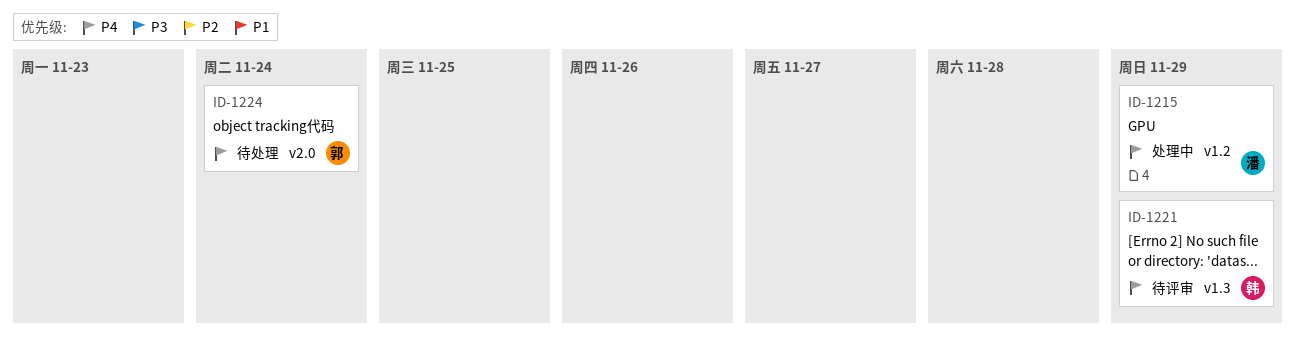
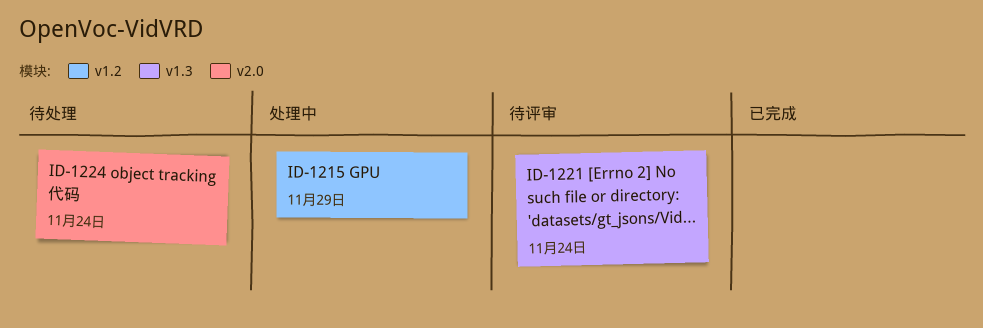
ID-1221, due: Nov 29 -> Nov 24

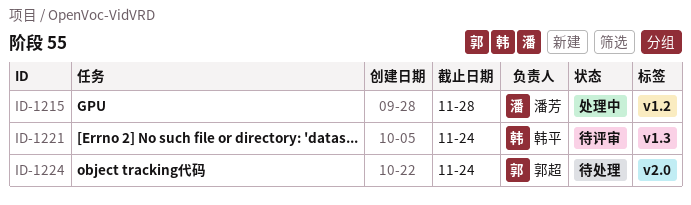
ID-1215, due: Nov 29 -> Nov 28

